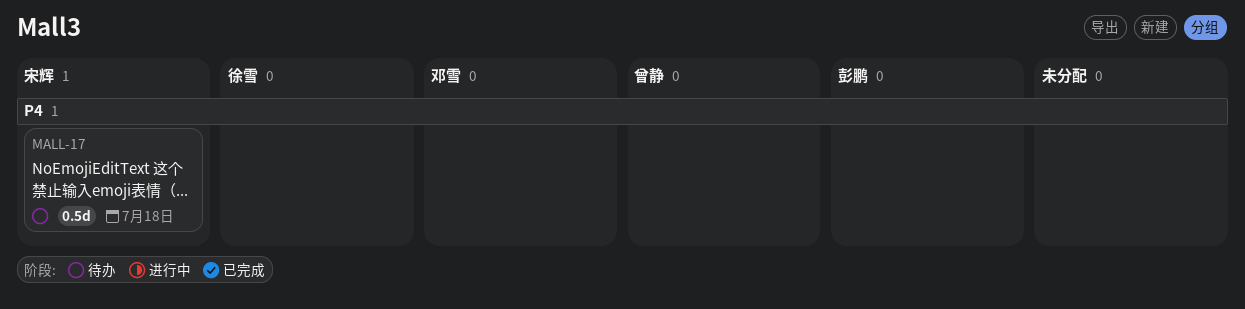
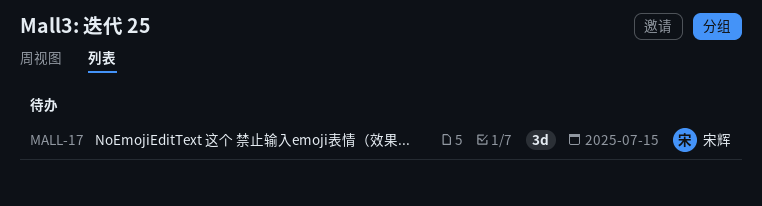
MALL-17, estimate: 0.5d -> 3d
MALL-17, due: Jul 18 -> Jul 15

